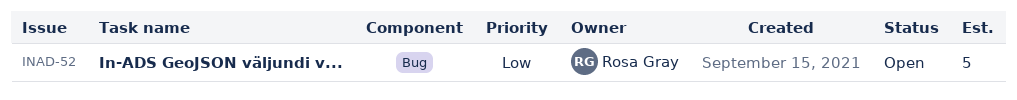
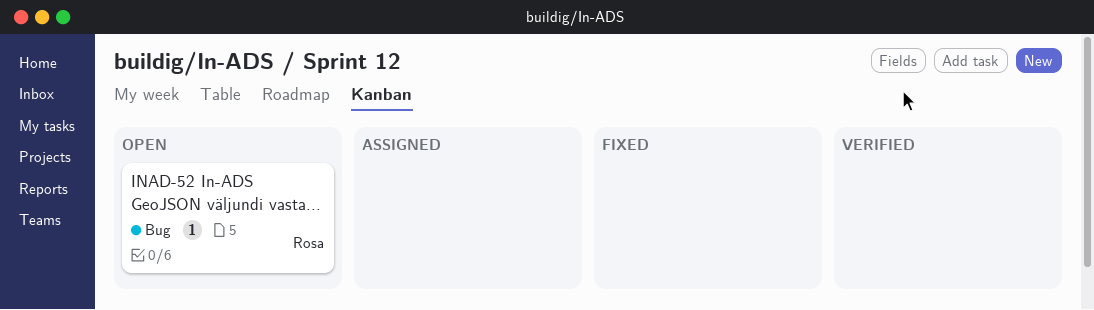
INAD-52, estimate: 5 -> 1

